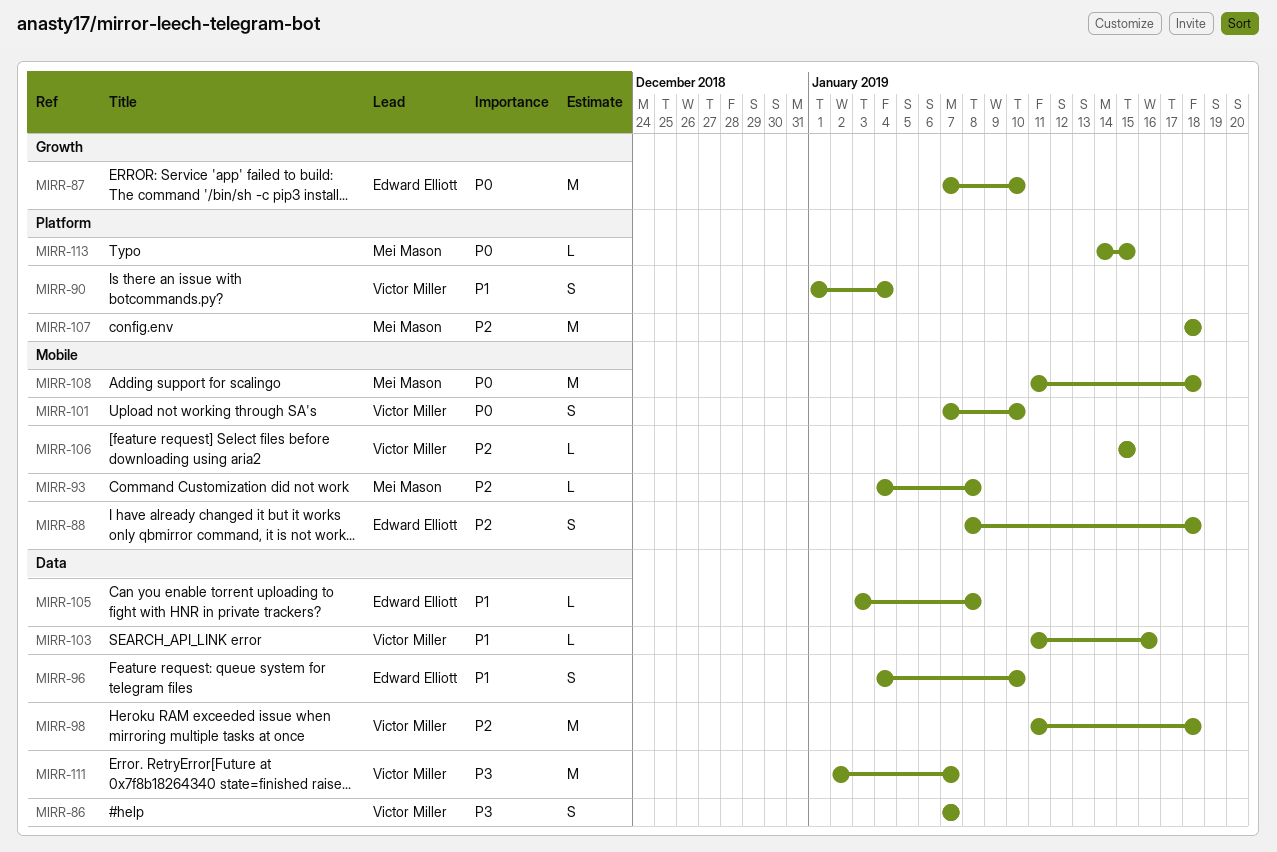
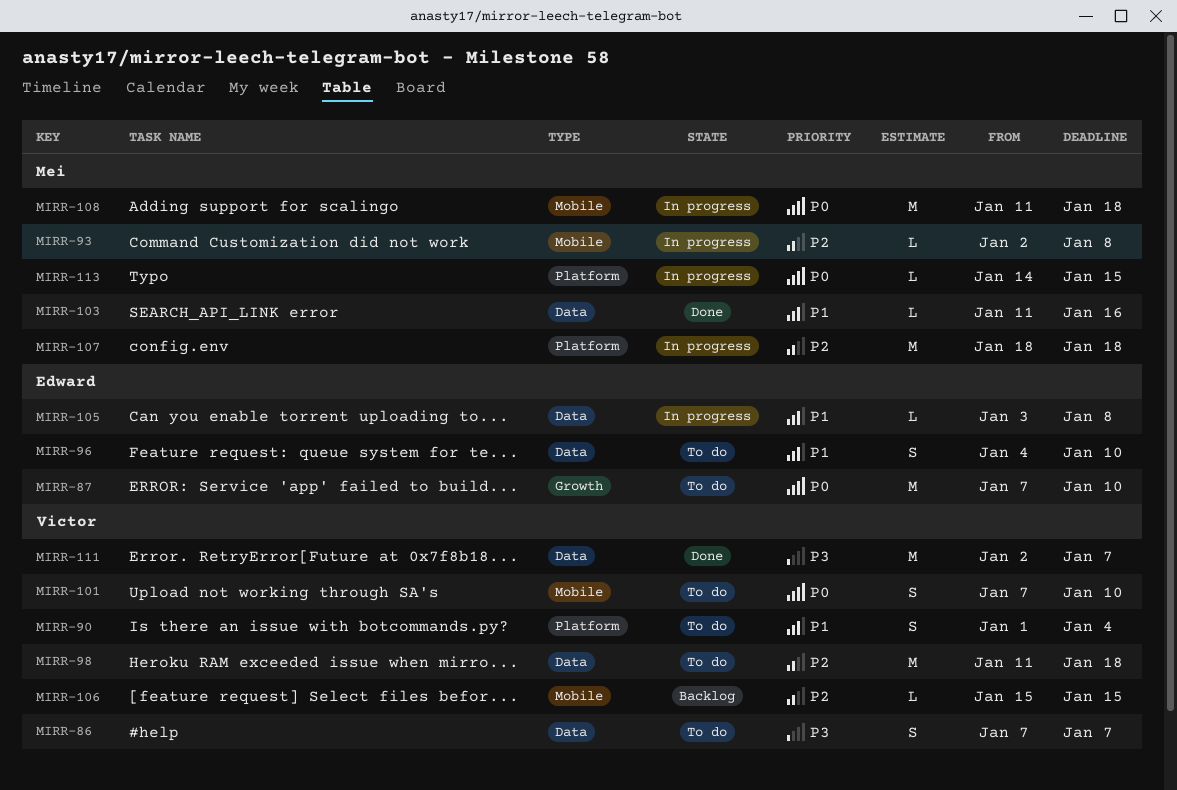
MIRR-88: present -> none
MIRR-93, start: Jan 4 -> Jan 2
MIRR-103, owner: Victor Miller -> Mei Mason

